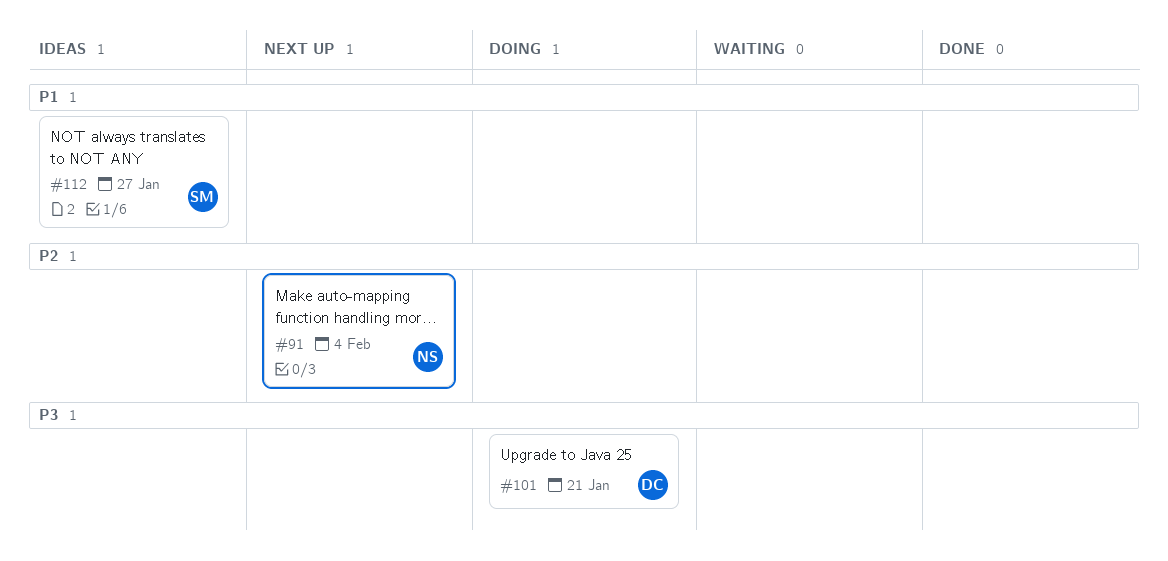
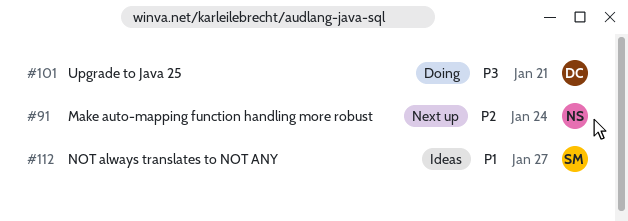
#91, due: Feb 4 -> Jan 24

